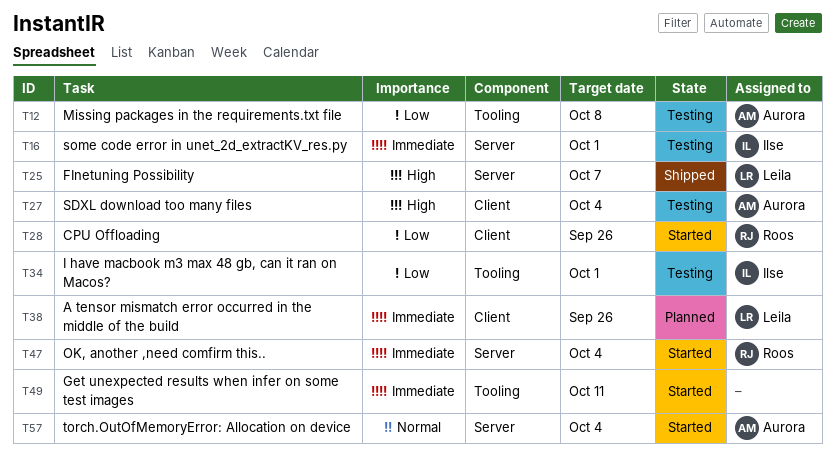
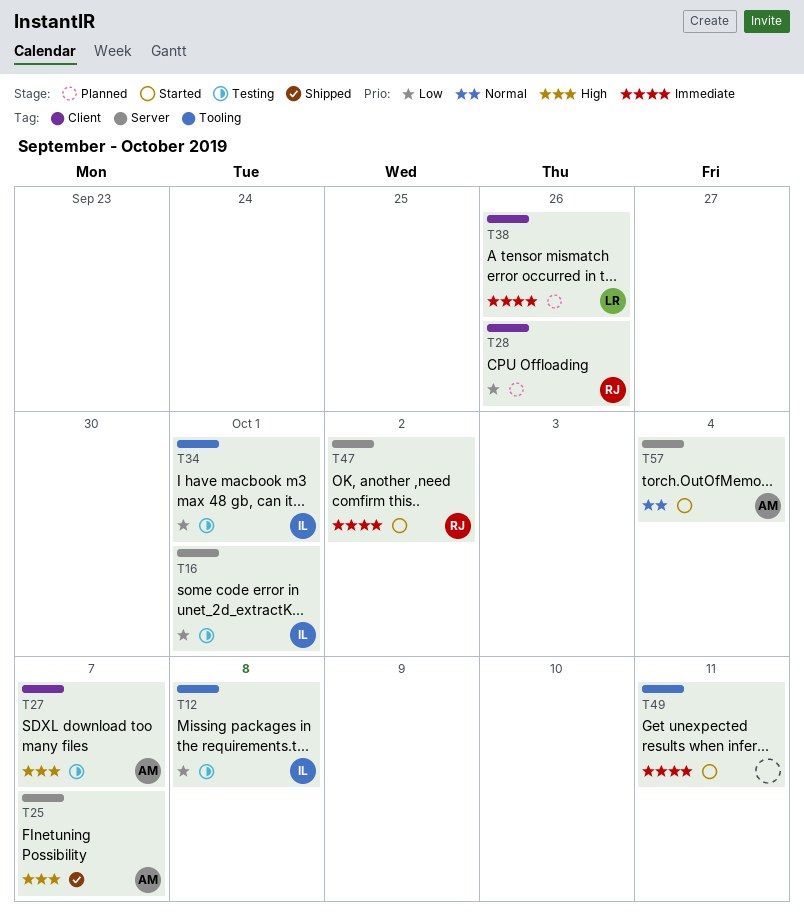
T12, owner: Aurora -> Ilse
T16, priority: Immediate -> Low
T25, owner: Leila -> Aurora
T27, due: Oct 4 -> Oct 7
T28, status: Started -> Planned
T47, due: Oct 4 -> Oct 2

